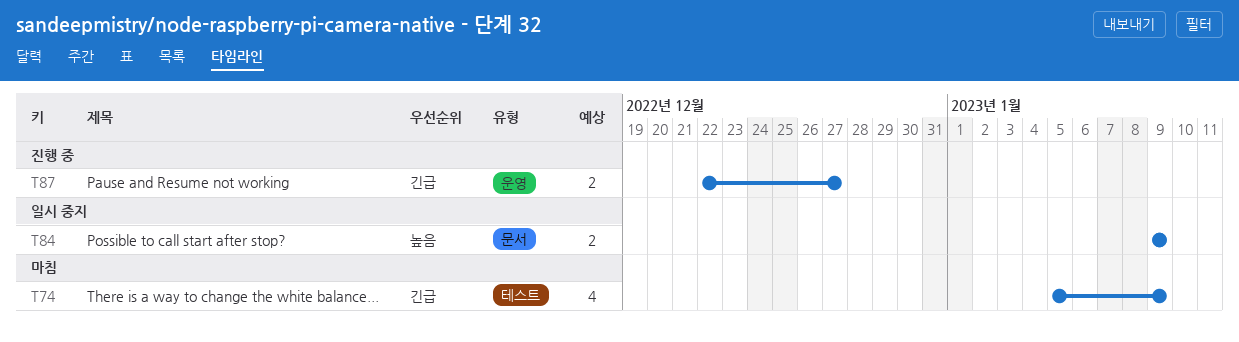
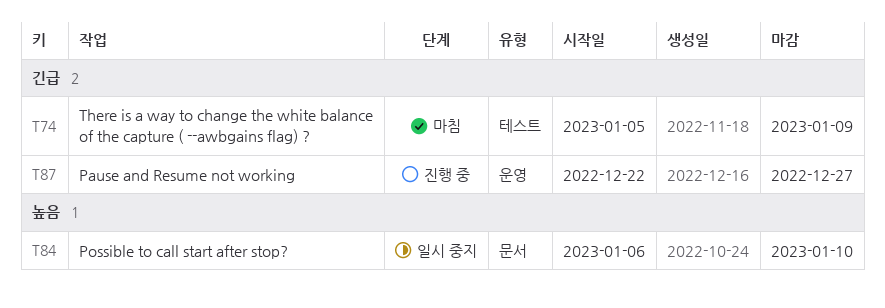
T84, start: Jan 9 -> Jan 6
T84, due: Jan 9 -> Jan 10

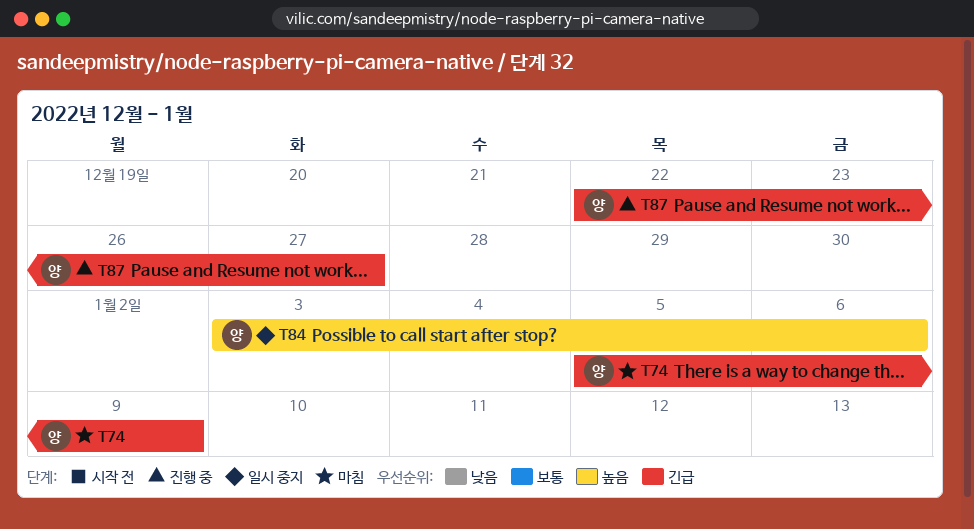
T84, start: Jan 6 -> Jan 3
T84, due: Jan 10 -> Jan 6

